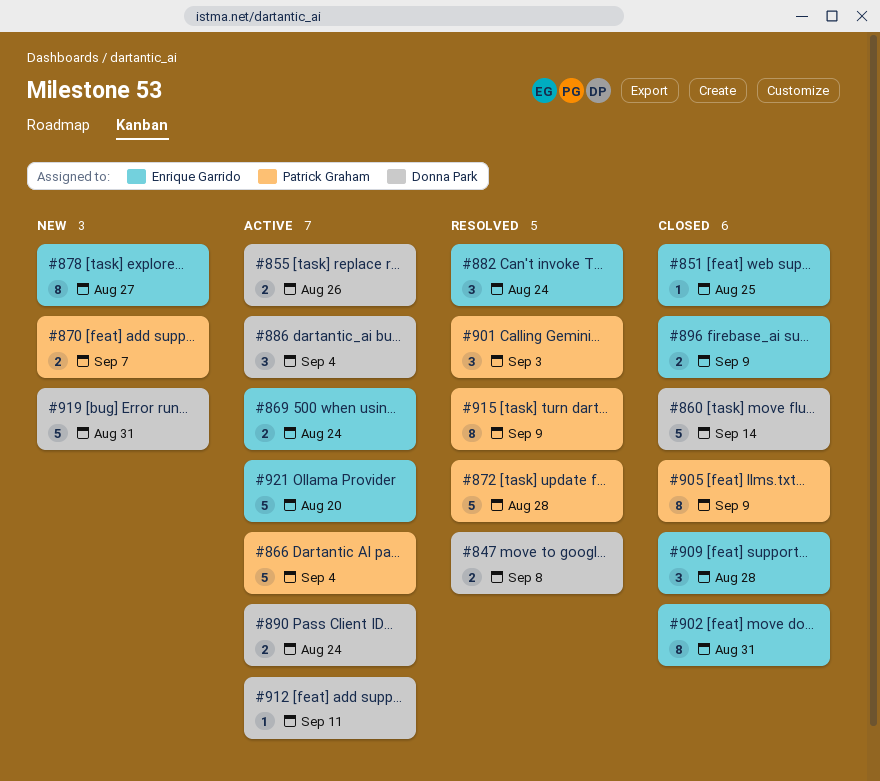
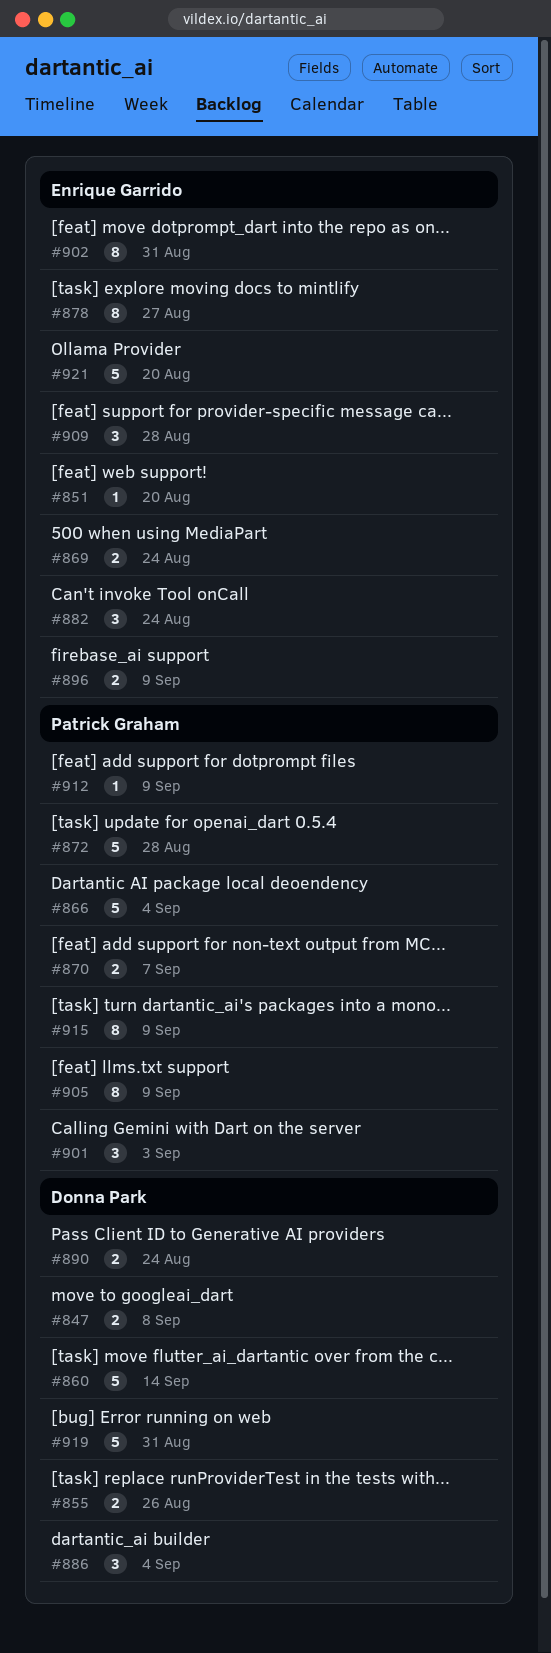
#851, due: Aug 25 -> Aug 20
#912, owner: Donna Park -> Patrick Graham
#912, due: Sep 11 -> Sep 9

